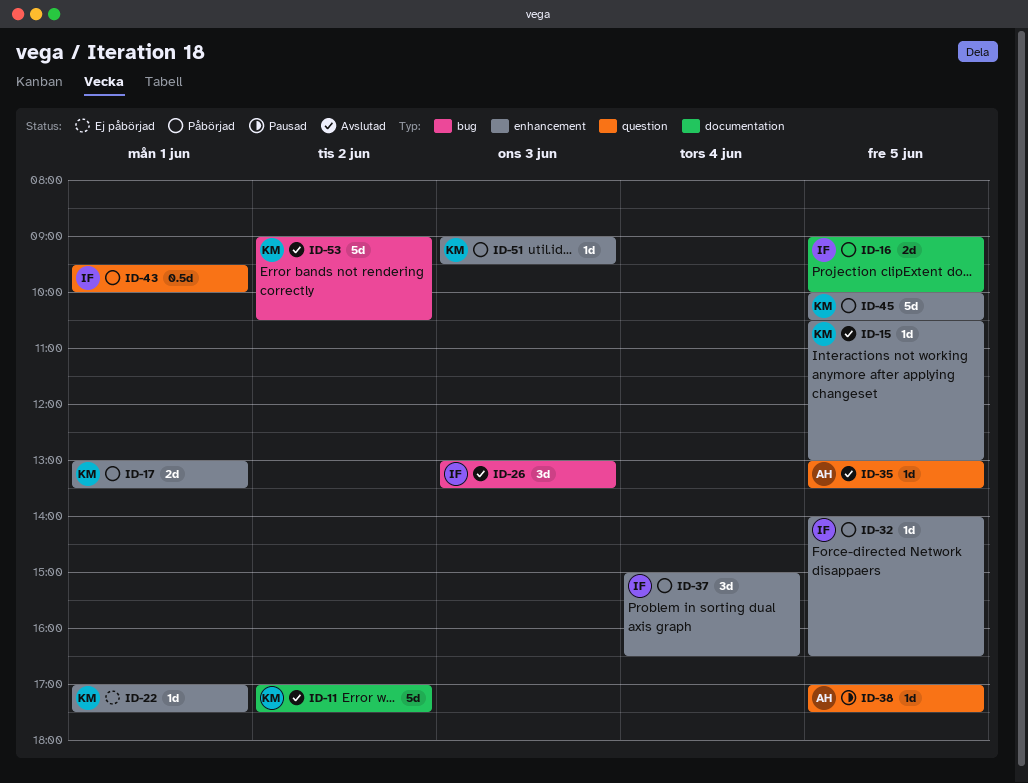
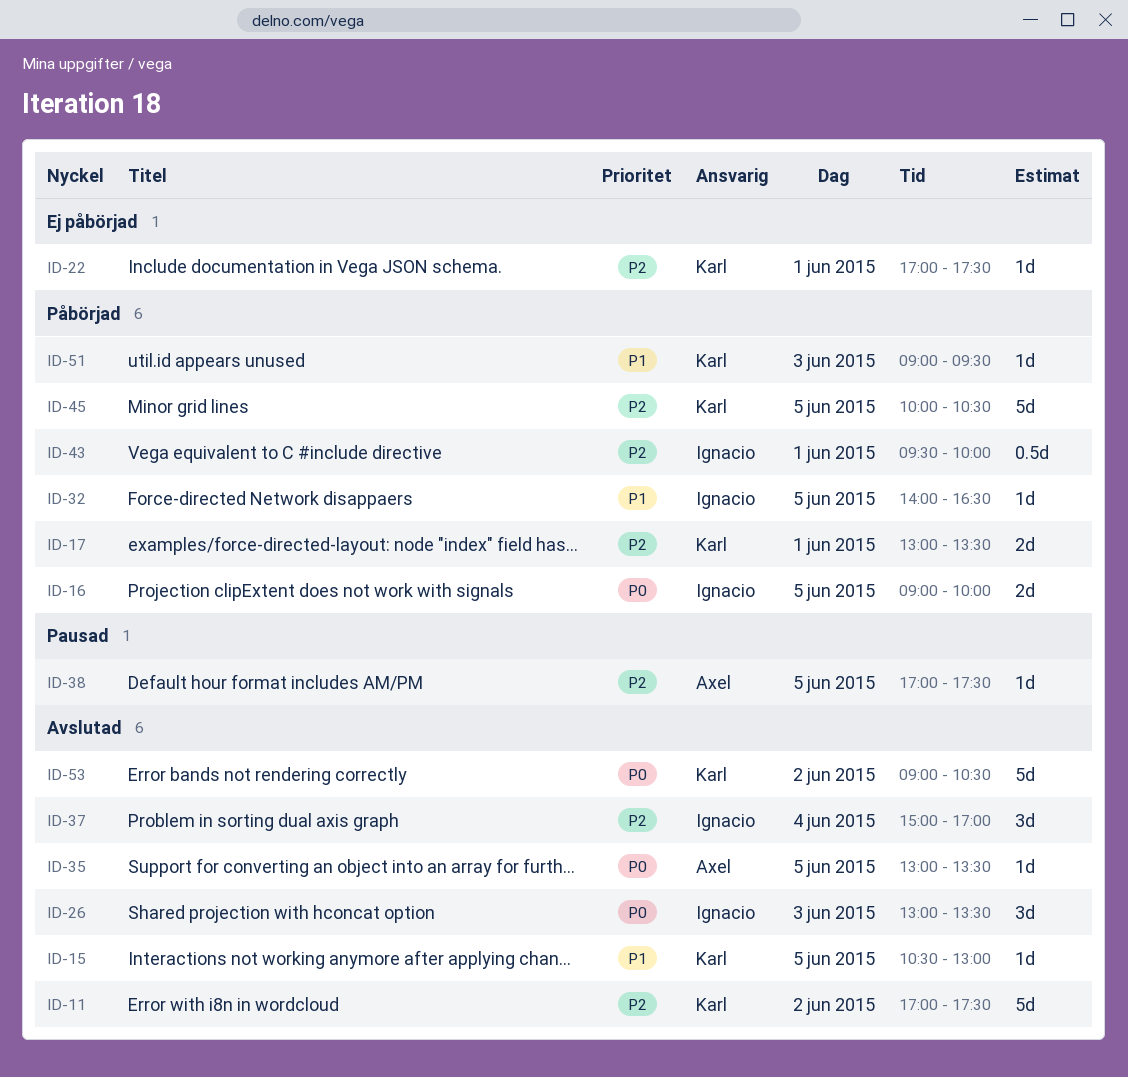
ID-37, status: Påbörjad -> Avslutad
ID-37, ends: 16:30 -> 17:00

